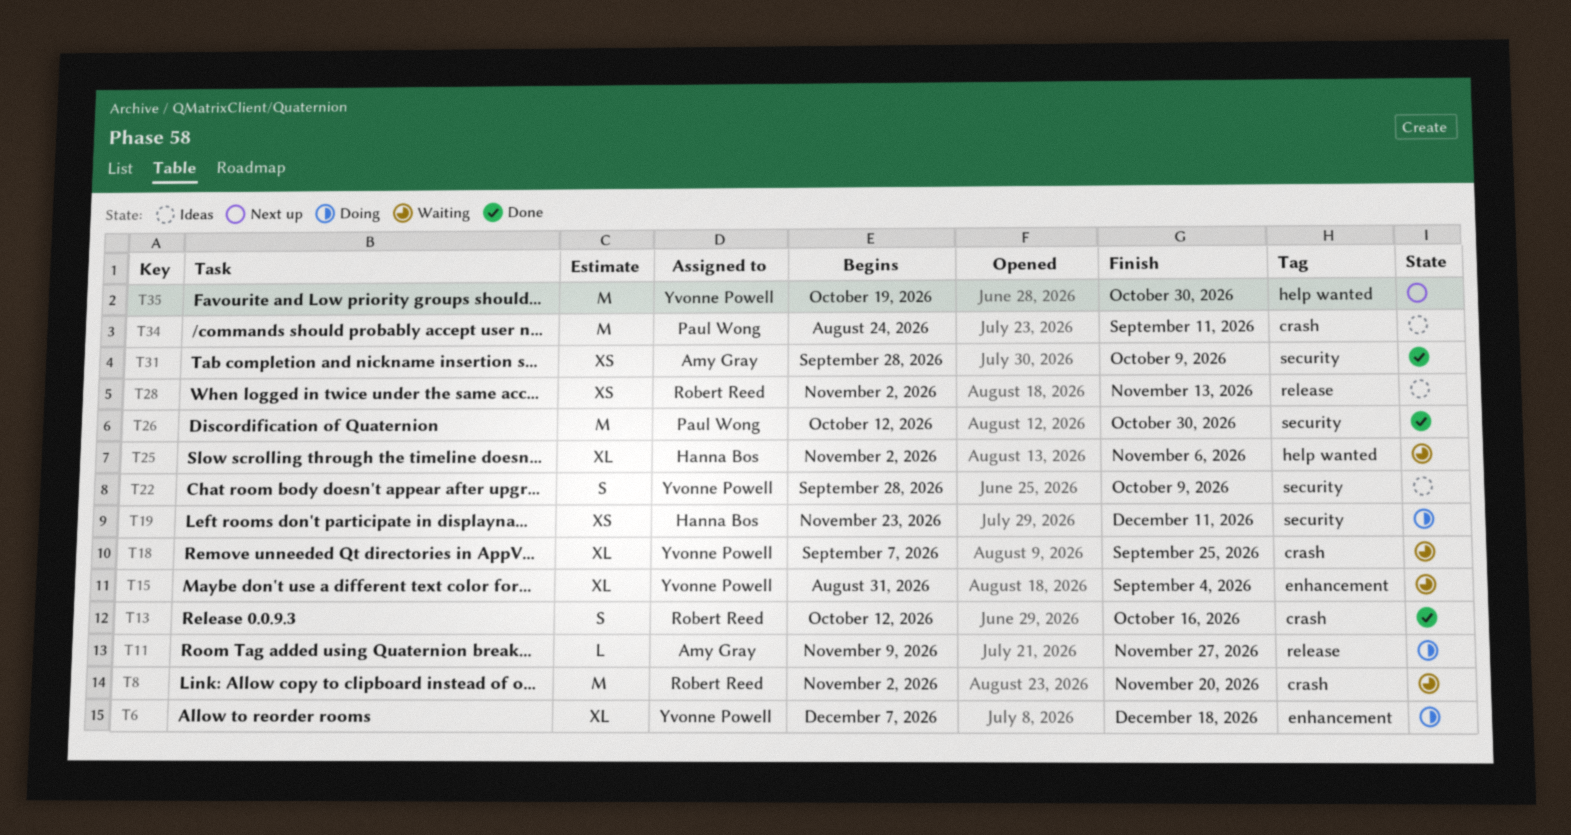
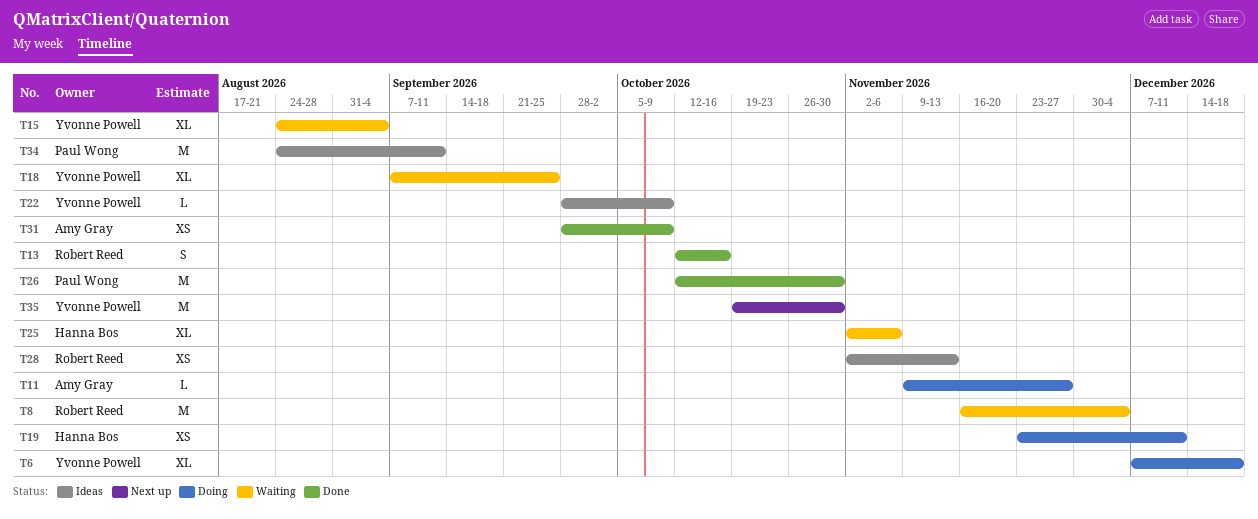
T8, start: Nov 2 -> Nov 16
T8, due: Nov 20 -> Dec 4
T15, start: Aug 31 -> Aug 24
T22, estimate: S -> L

